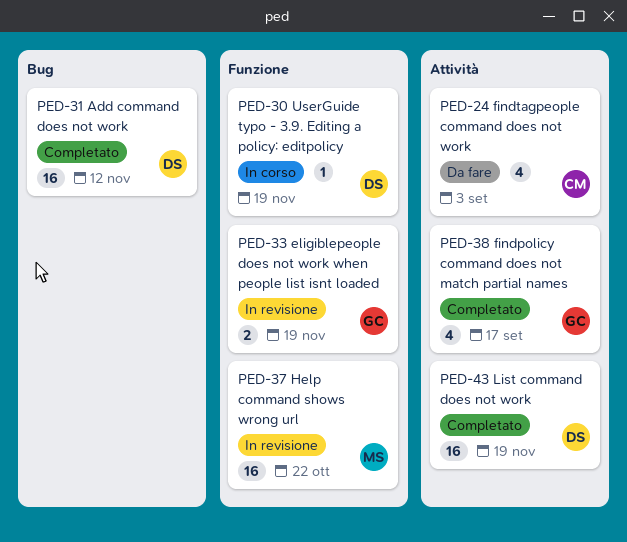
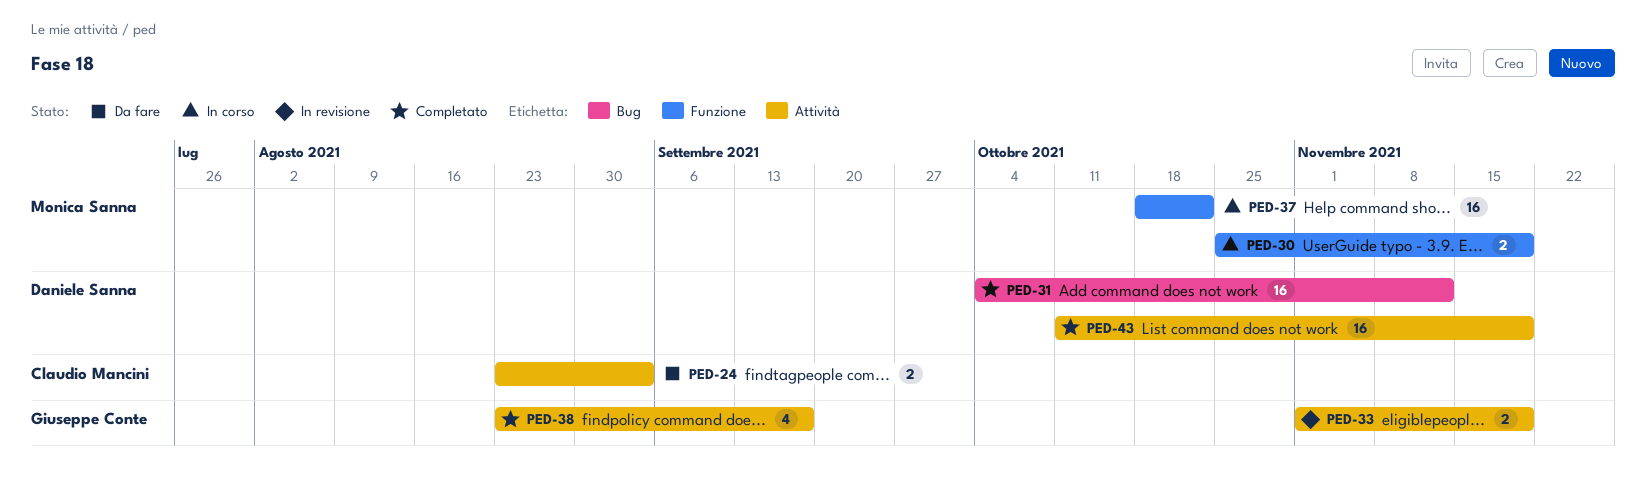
PED-24, estimate: 4 -> 2
PED-30, owner: Daniele Sanna -> Monica Sanna
PED-30, estimate: 1 -> 2
PED-33, label: Funzione -> Attività
PED-37, status: In revisione -> In corso

